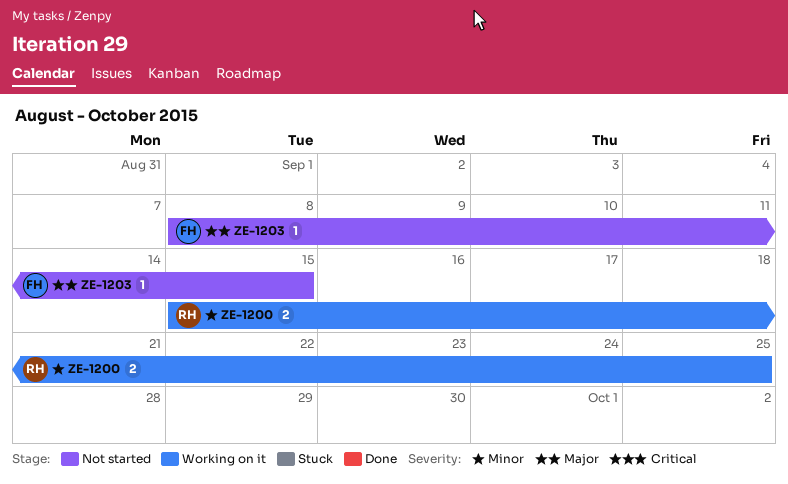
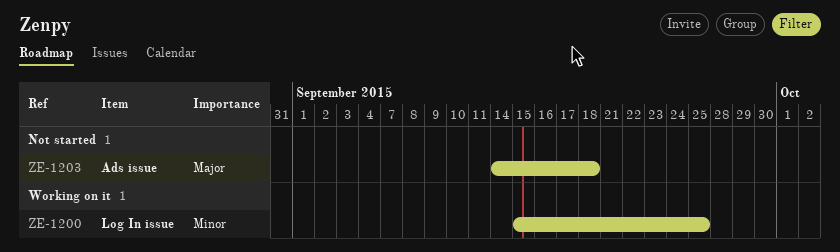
ZE-1203, start: Sep 8 -> Sep 14
ZE-1203, due: Sep 15 -> Sep 18

